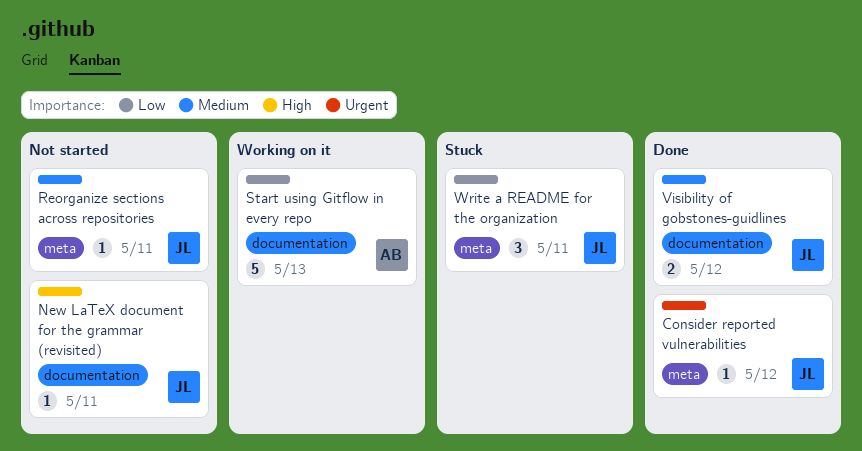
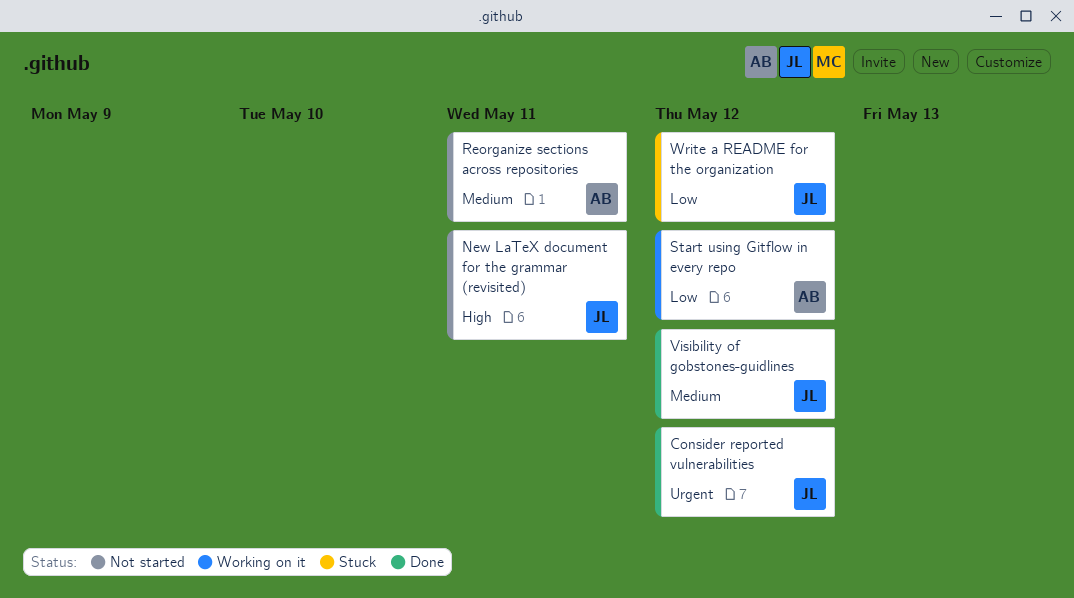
Reorganize sections across repositories, owner: JL -> AB
Start using Gitflow in every repo, due: May 13 -> May 12
Write a README for the organization, due: May 11 -> May 12

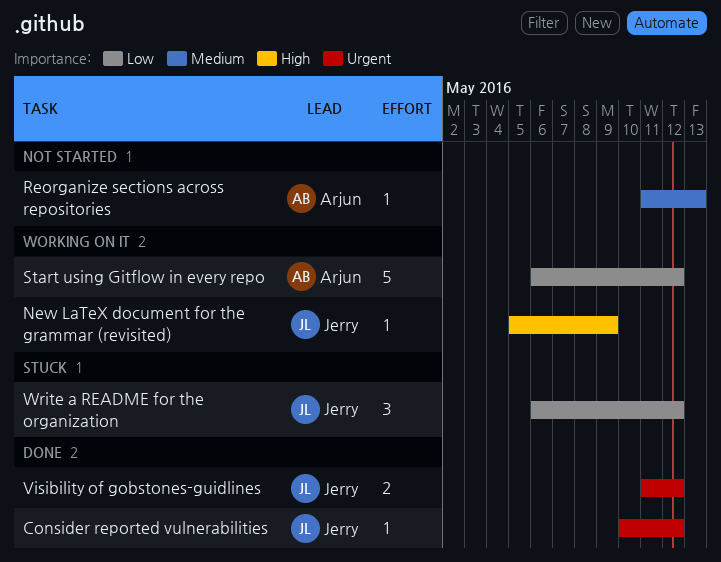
New LaTeX document for the grammar (revisited), status: Not started -> Working on it
New LaTeX document for the grammar (revisited), due: May 11 -> May 9
Reorganize sections across repositories, due: May 11 -> May 13
Visibility of gobstones-guidlines, priority: Medium -> Urgent

